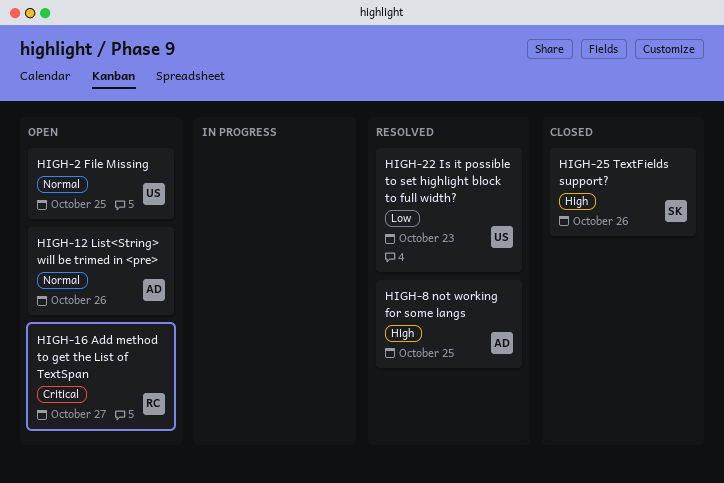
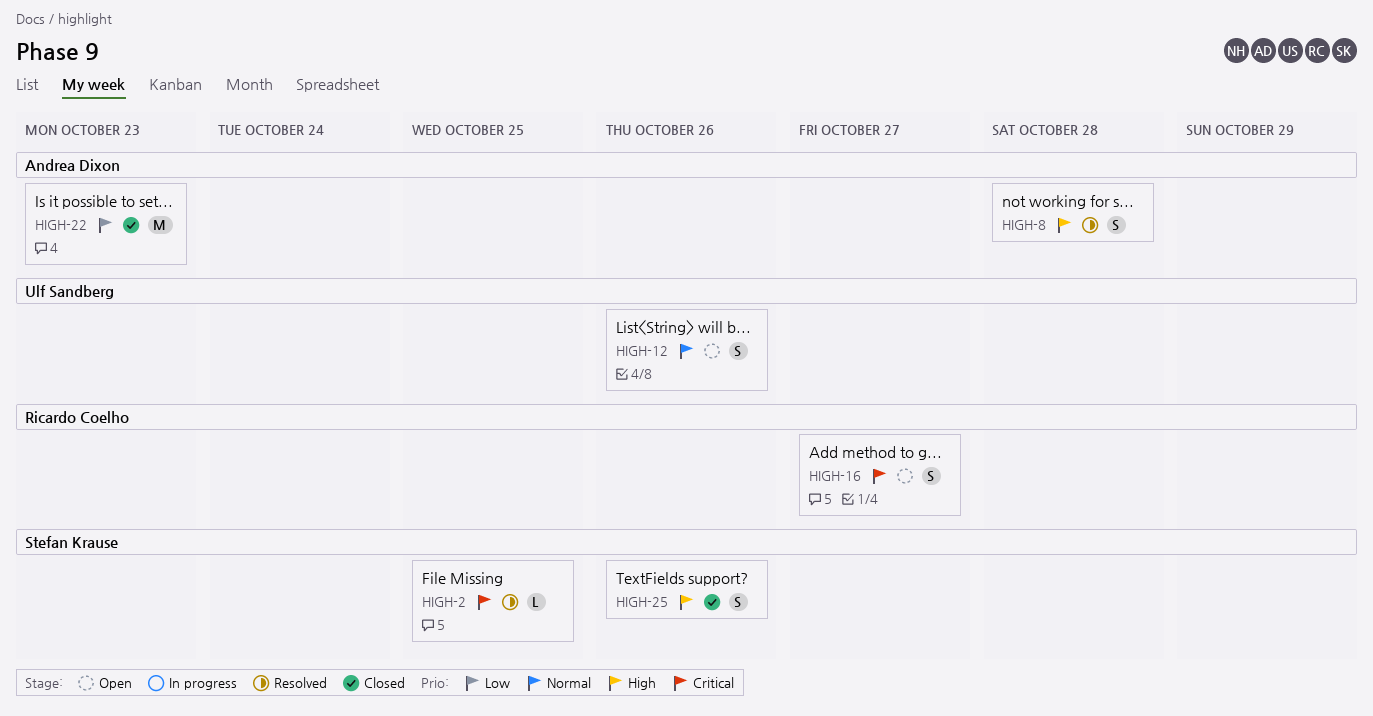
HIGH-2, status: Open -> Resolved
HIGH-2, owner: Ulf Sandberg -> Stefan Krause
HIGH-2, priority: Normal -> Critical
HIGH-8, due: Oct 25 -> Oct 28
HIGH-12, owner: Andrea Dixon -> Ulf Sandberg
HIGH-22, status: Resolved -> Closed
HIGH-22, owner: Ulf Sandberg -> Andrea Dixon

